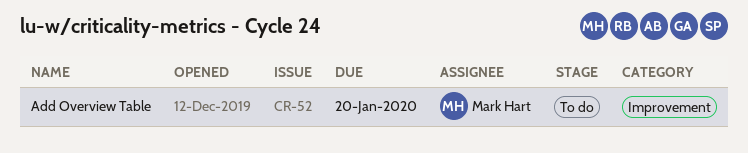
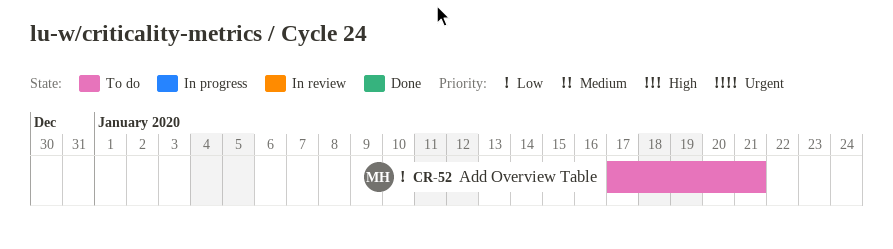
CR-52, due: Jan 20 -> Jan 21

